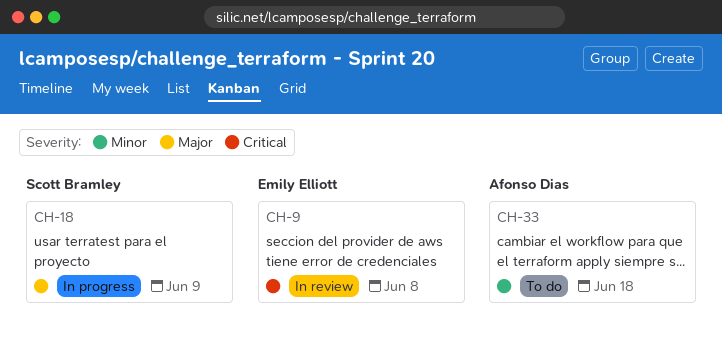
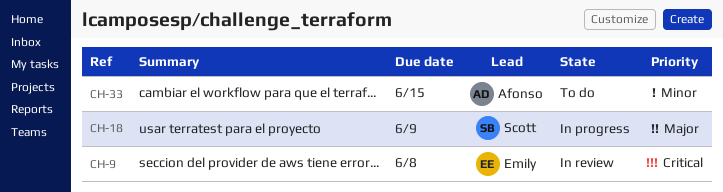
CH-33, due: Jun 18 -> Jun 15

